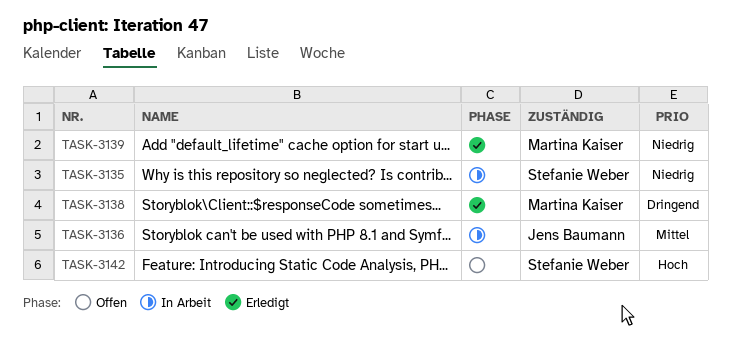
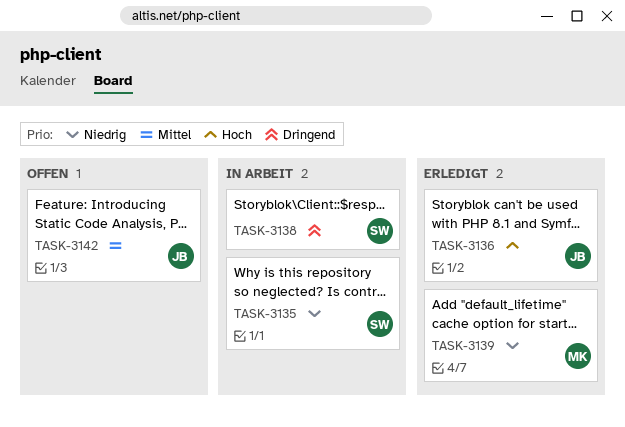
TASK-3136, status: In Arbeit -> Erledigt
TASK-3136, priority: Mittel -> Hoch
TASK-3138, status: Erledigt -> In Arbeit
TASK-3138, owner: Martina Kaiser -> Stefanie Weber
TASK-3142, owner: Stefanie Weber -> Jens Baumann
TASK-3142, priority: Hoch -> Mittel

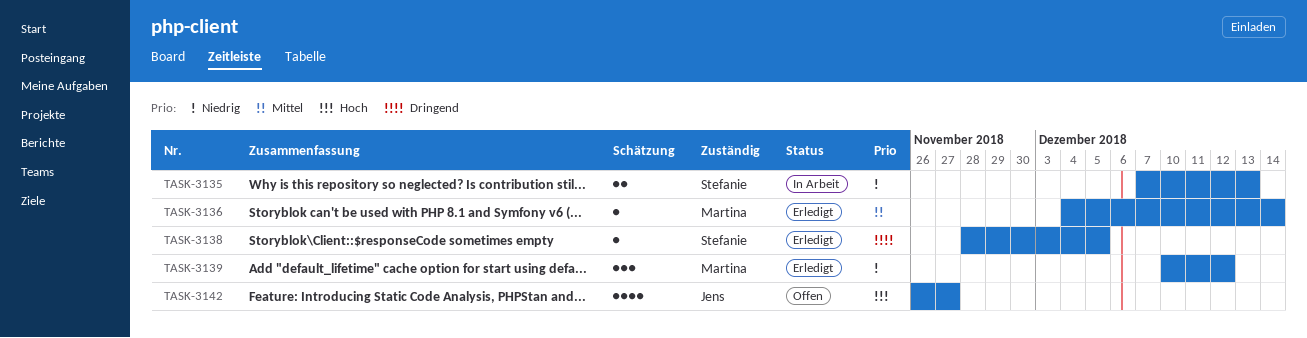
TASK-3136, owner: Jens -> Martina
TASK-3136, priority: Hoch -> Mittel
TASK-3138, status: In Arbeit -> Erledigt
TASK-3142, priority: Mittel -> Hoch

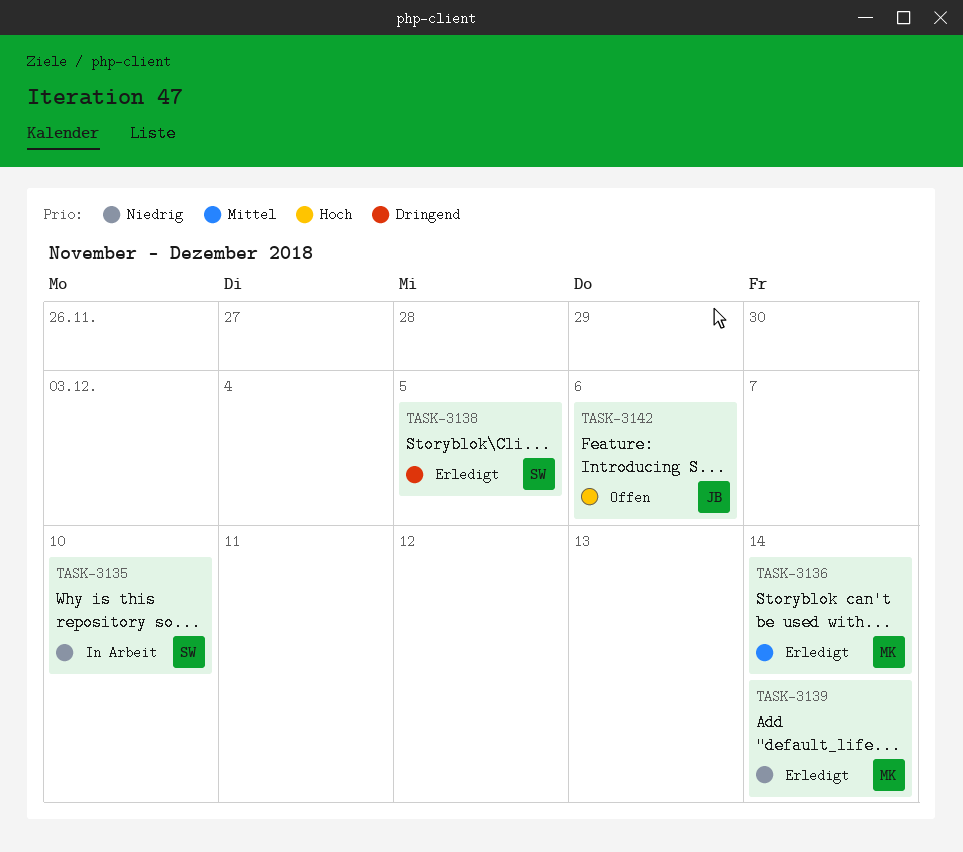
TASK-3135, due: Dec 13 -> Dec 10
TASK-3139, due: Dec 12 -> Dec 14
TASK-3142, due: Nov 27 -> Dec 6

